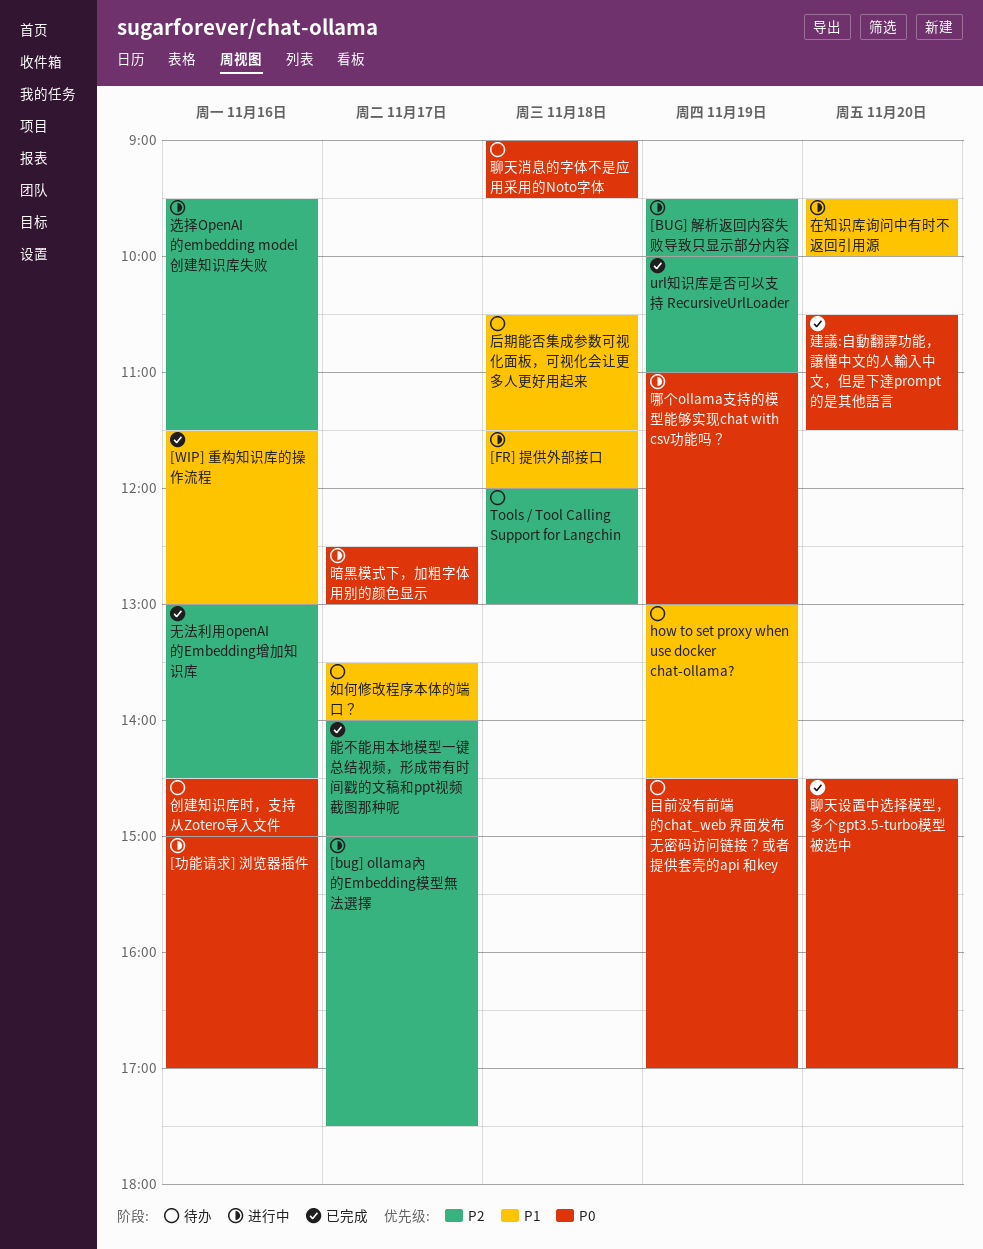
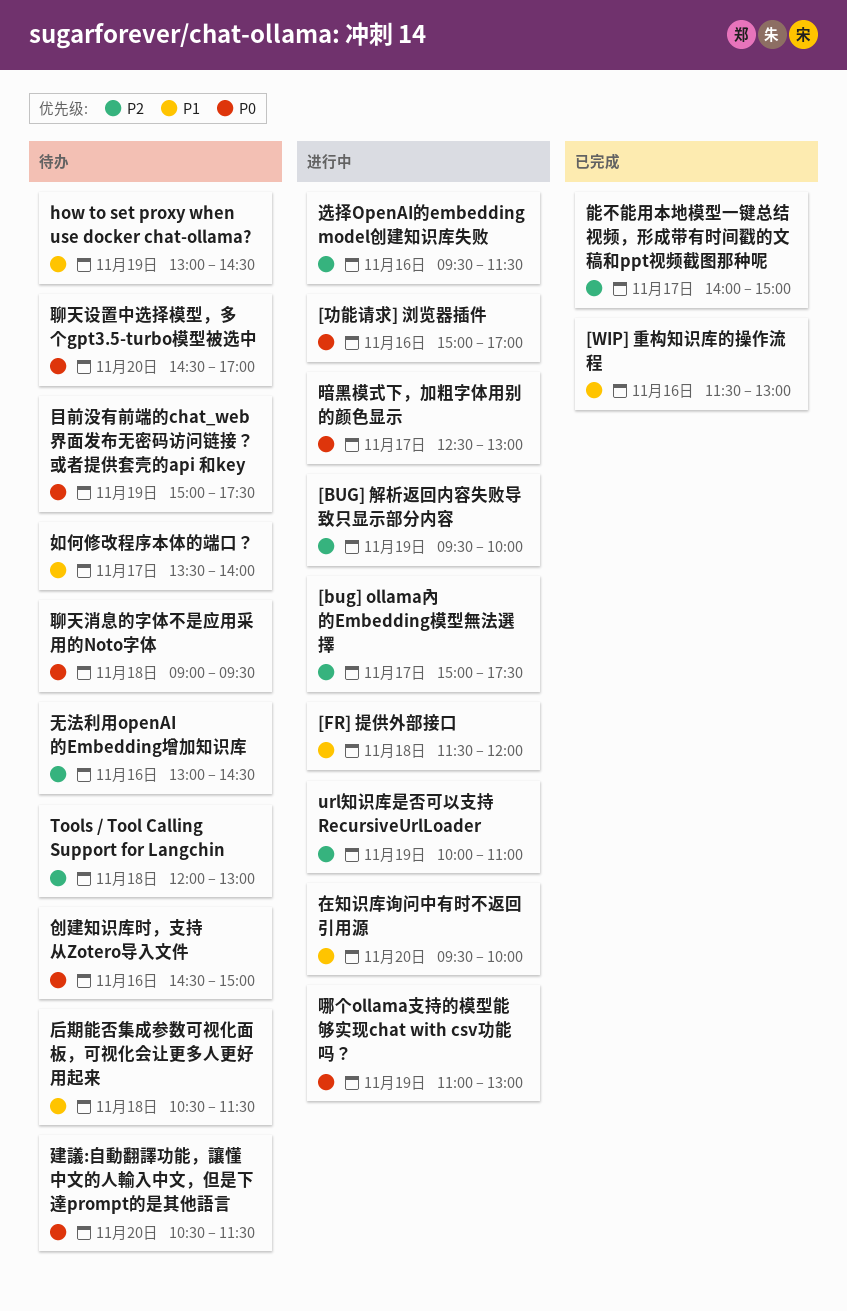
url知识库是否可以支持 RecursiveUrlLoader, status: 已完成 -> 进行中
建議:自動翻譯功能，讓懂中文的人輸入中文，但是下達prompt的是其他語言, status: 已完成 -> 待办
无法利用openAI的Embedding增加知识库, status: 已完成 -> 待办
目前没有前端的chat_web 界面发布无密码访问链接？或者提供套壳的api 和key, begins: 14:30 -> 15:00
目前没有前端的chat_web 界面发布无密码访问链接？或者提供套壳的api 和key, ends: 17:00 -> 17:30
聊天设置中选择模型，多个gpt3.5-turbo模型被选中, status: 已完成 -> 待办

